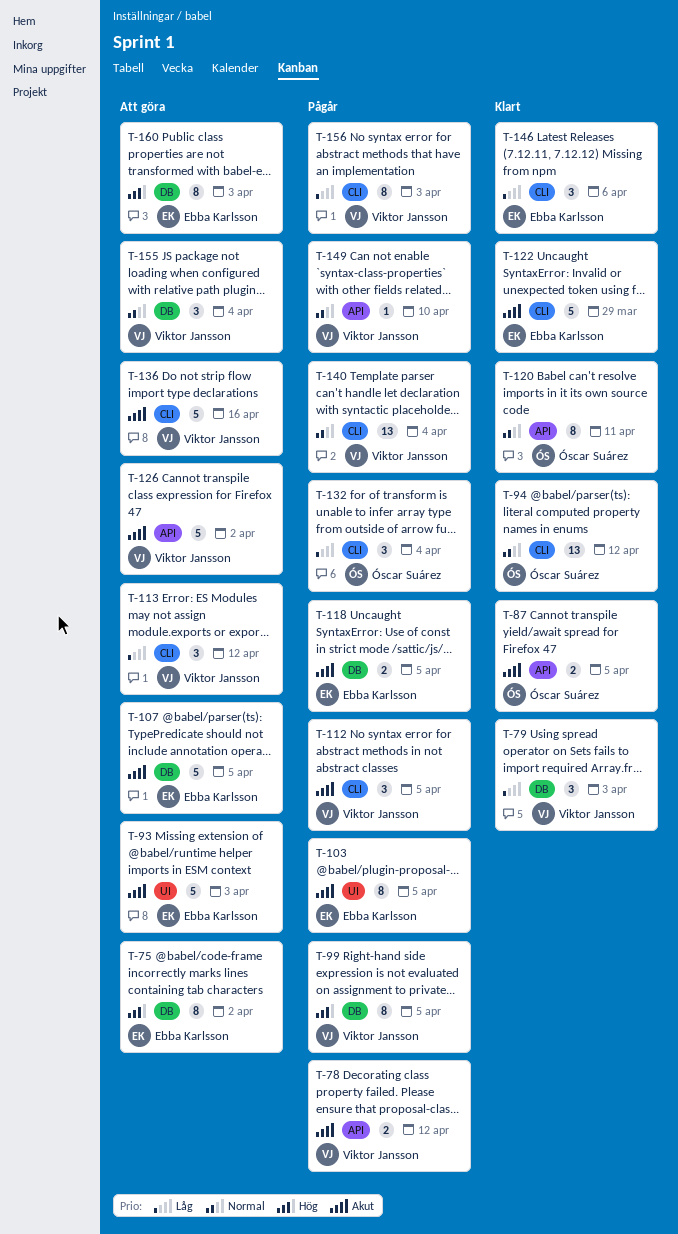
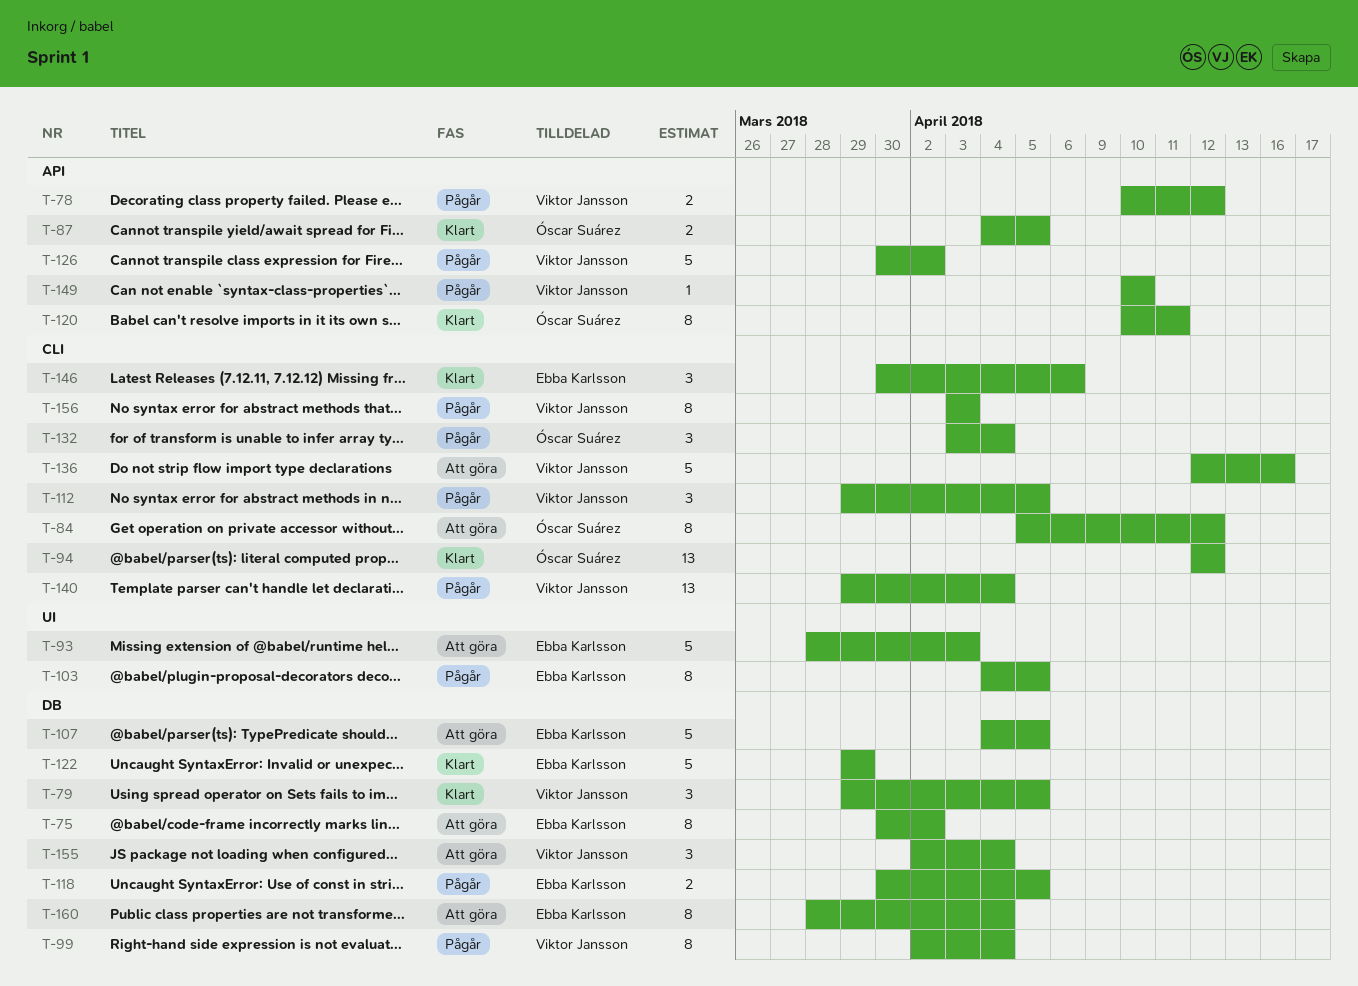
T-79, due: Apr 3 -> Apr 5
T-84: none -> present
T-99, due: Apr 5 -> Apr 4
T-113: present -> none
T-122, label: CLI -> DB
T-126, status: Att göra -> Pågår
T-160, due: Apr 3 -> Apr 4

